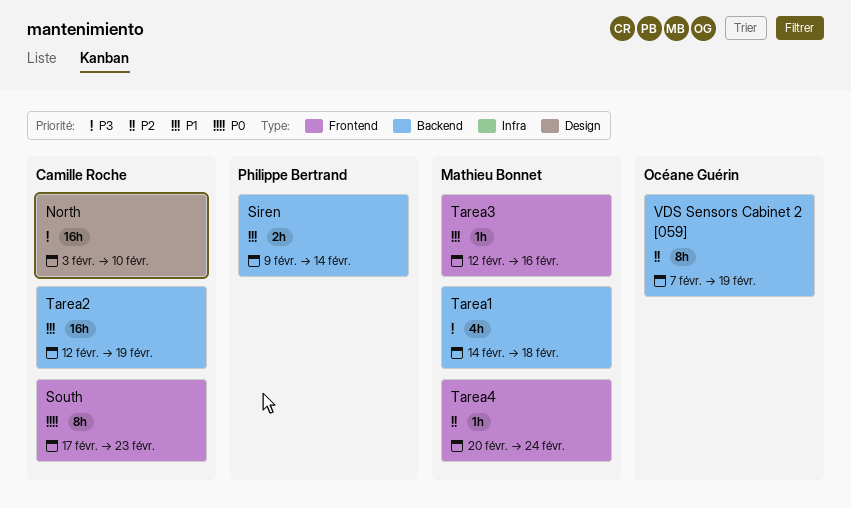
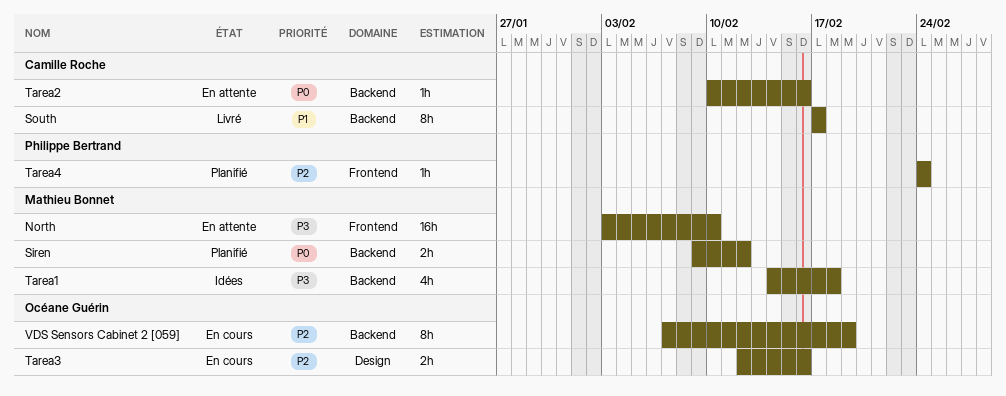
North, owner: Camille Roche -> Mathieu Bonnet
North, label: Design -> Frontend
Siren, owner: Philippe Bertrand -> Mathieu Bonnet
Siren, priority: P1 -> P0
Siren, due: Feb 14 -> Feb 12
South, priority: P0 -> P1
South, label: Frontend -> Backend
South, due: Feb 23 -> Feb 17
Tarea2, priority: P1 -> P0
Tarea2, estimate: 16h -> 1h
Tarea2, start: Feb 12 -> Feb 10
Tarea2, due: Feb 19 -> Feb 16
Tarea3, owner: Mathieu Bonnet -> Océane Guérin
Tarea3, priority: P1 -> P2
Tarea3, label: Frontend -> Design
Tarea3, estimate: 1h -> 2h
Tarea4, owner: Mathieu Bonnet -> Philippe Bertrand
Tarea4, start: Feb 20 -> Feb 24

